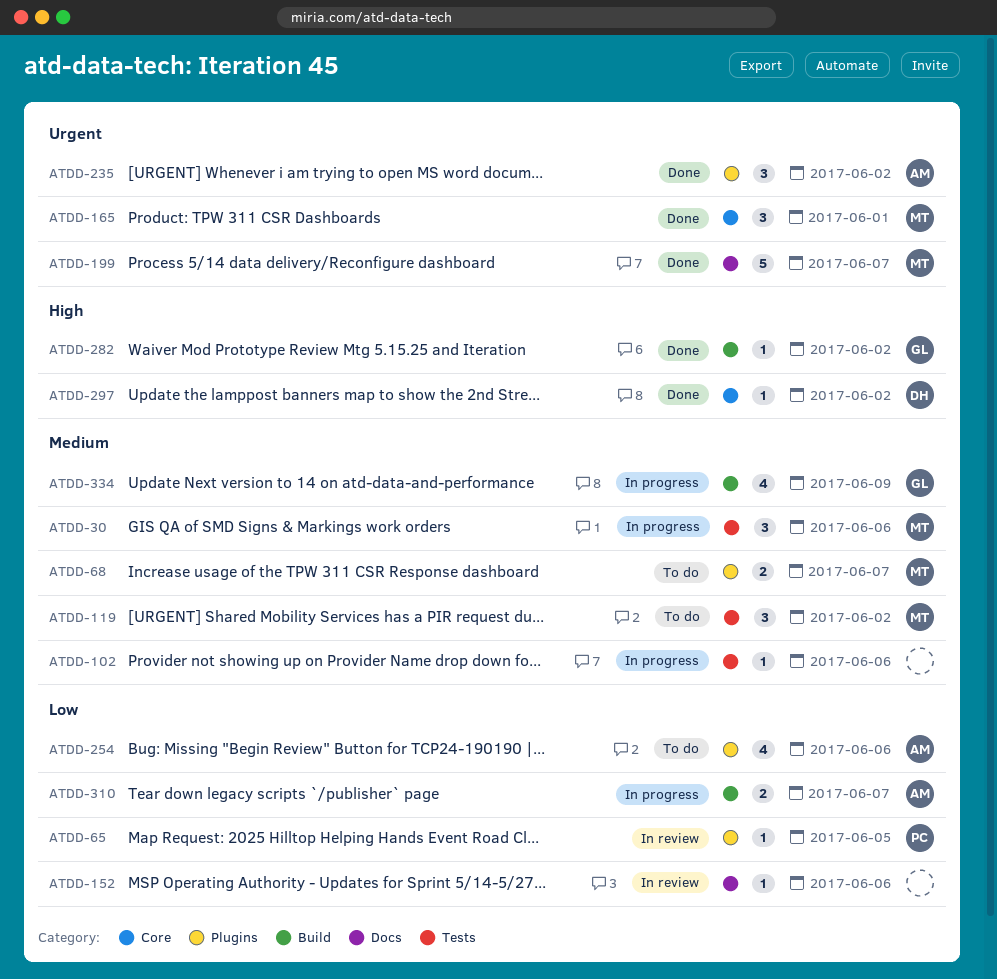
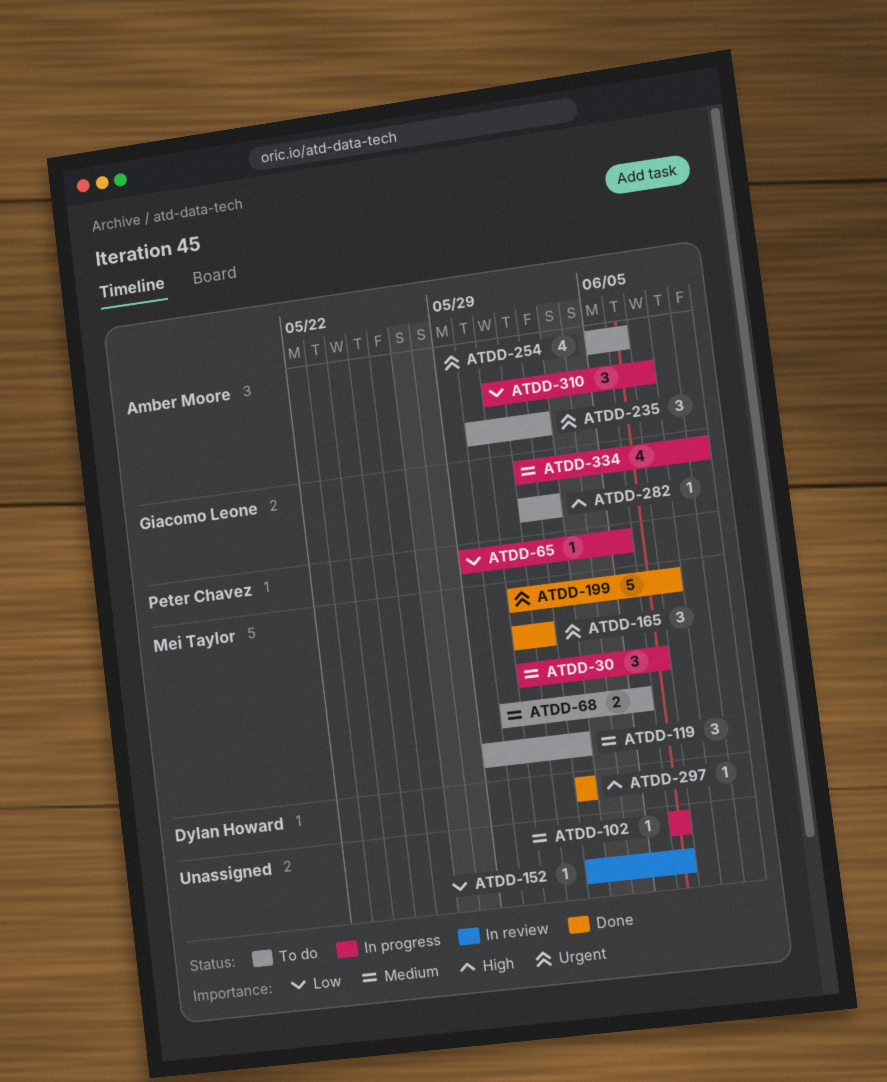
ATDD-65, status: In review -> In progress
ATDD-68, due: Jun 7 -> Jun 5
ATDD-235, status: Done -> To do
ATDD-254, priority: Low -> Urgent
ATDD-282, status: Done -> To do
ATDD-310, estimate: 2 -> 3

